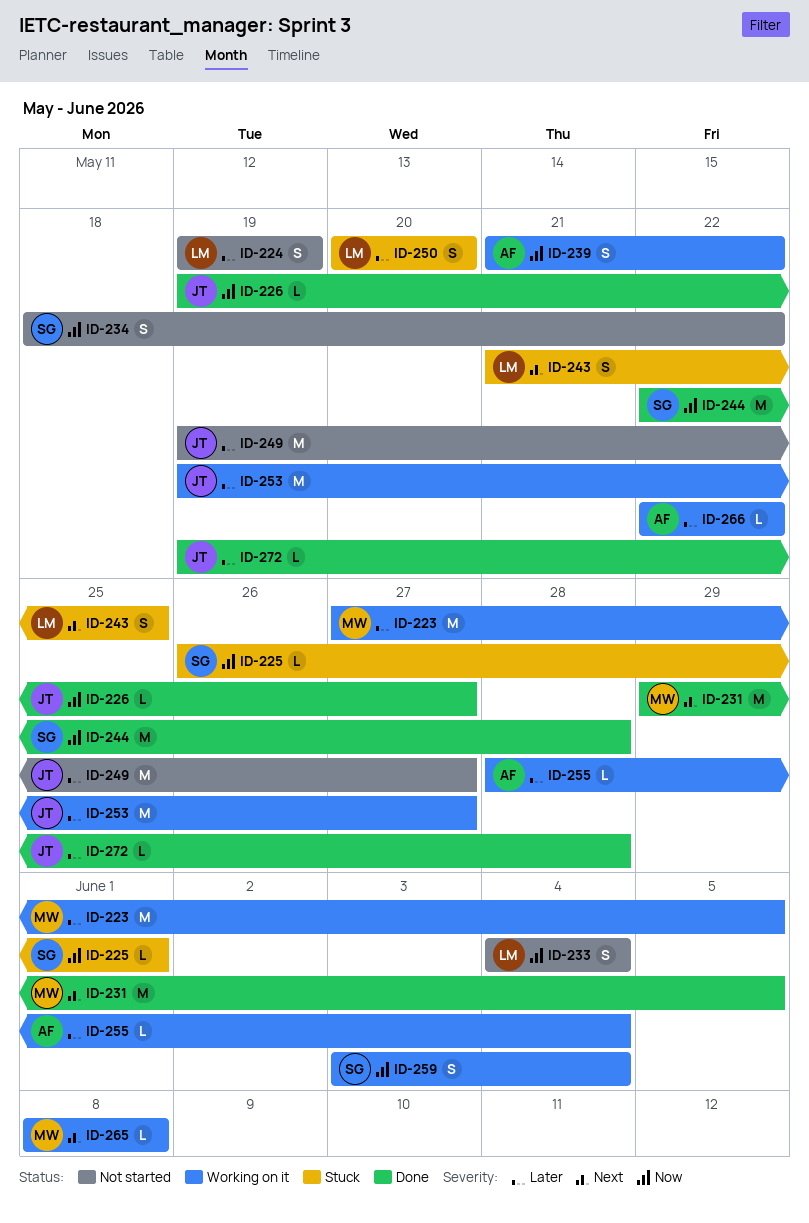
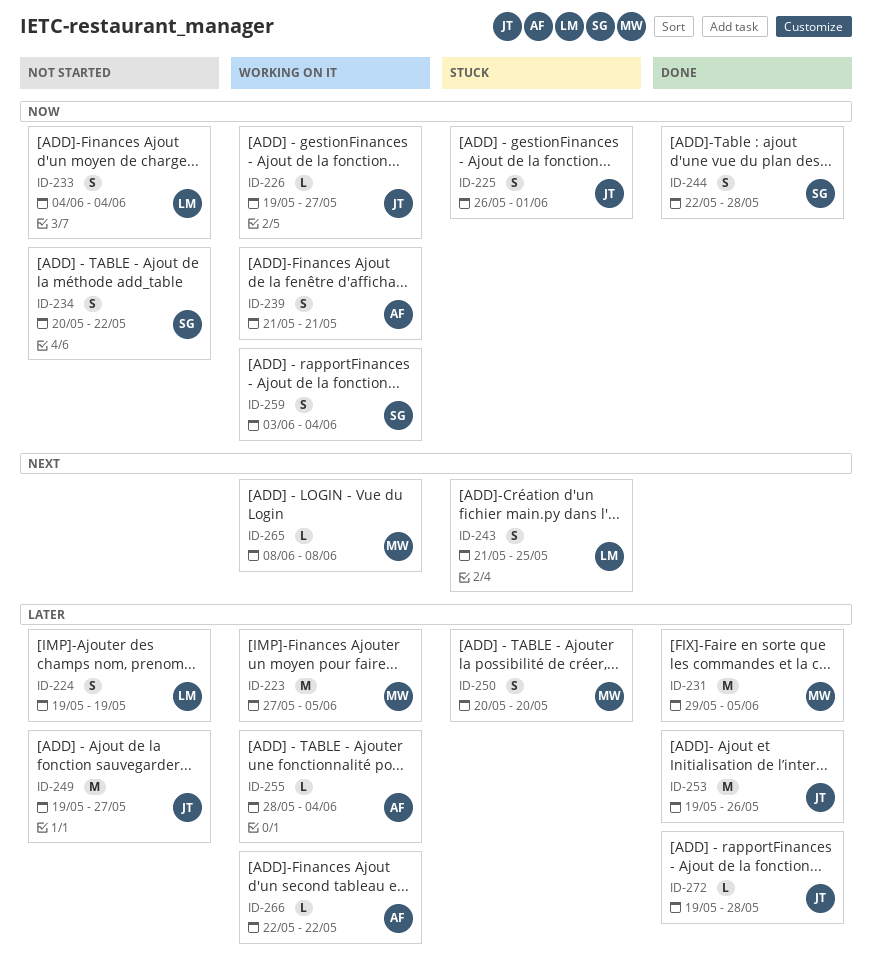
ID-225, owner: SG -> JT
ID-225, estimate: L -> S
ID-226, status: Done -> Working on it
ID-231, priority: Next -> Later
ID-234, start: May 18 -> May 20
ID-239, due: May 22 -> May 21
ID-244, estimate: M -> S
ID-250, owner: LM -> MW
ID-253, status: Working on it -> Done
ID-253, due: May 27 -> May 26

